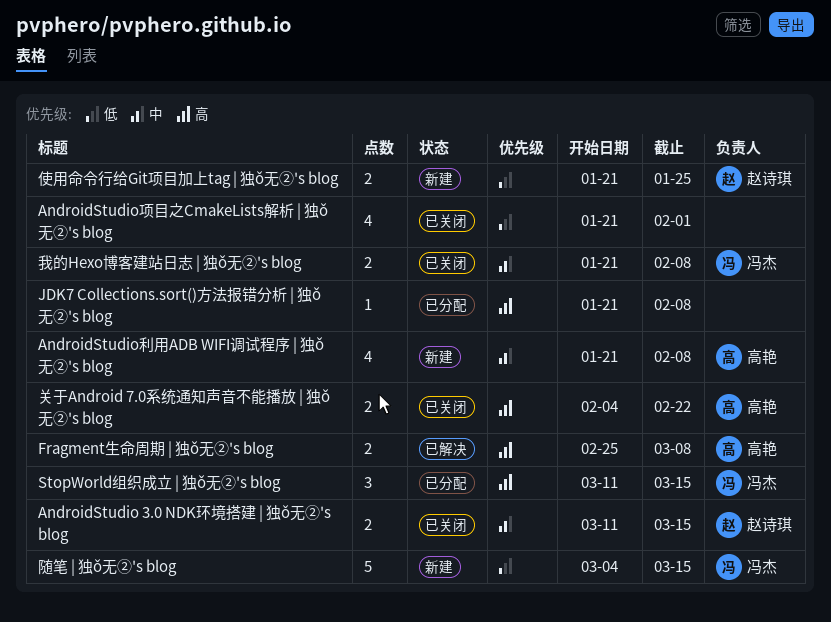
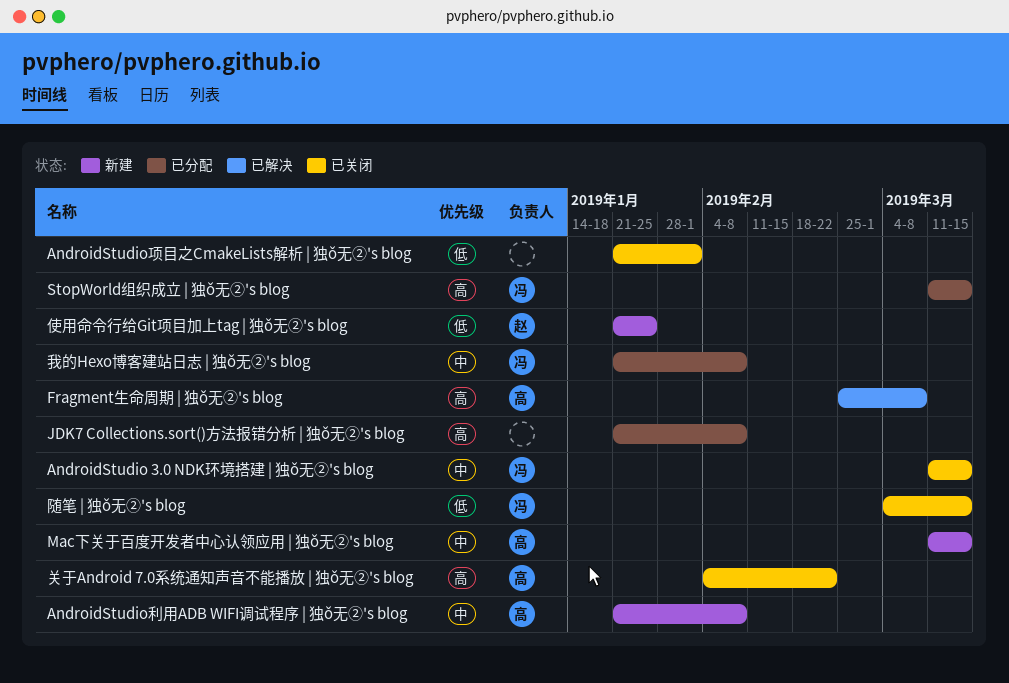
AndroidStudio 3.0 NDK环境搭建 | 独ǒ无②'s blog, owner: 赵诗琪 -> 冯杰
Mac下关于百度开发者中心认领应用 | 独ǒ无②'s blog: none -> present
我的Hexo博客建站日志 | 独ǒ无②'s blog, status: 已关闭 -> 已分配
随笔 | 独ǒ无②'s blog, status: 新建 -> 已关闭

